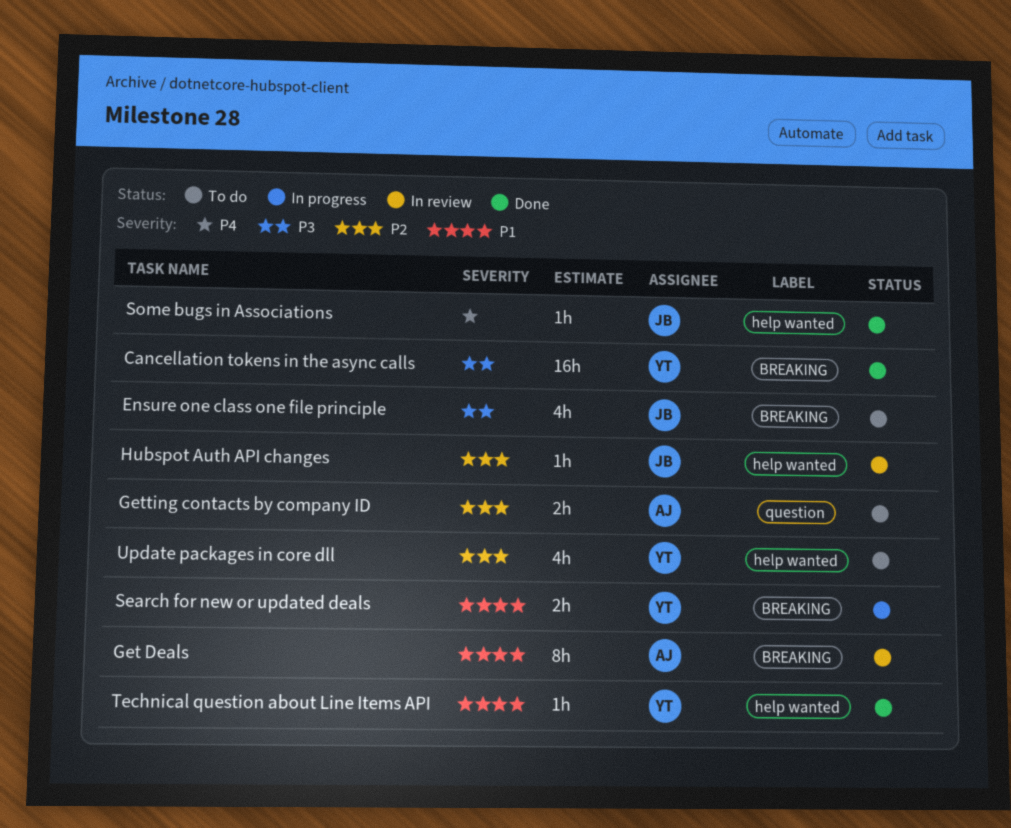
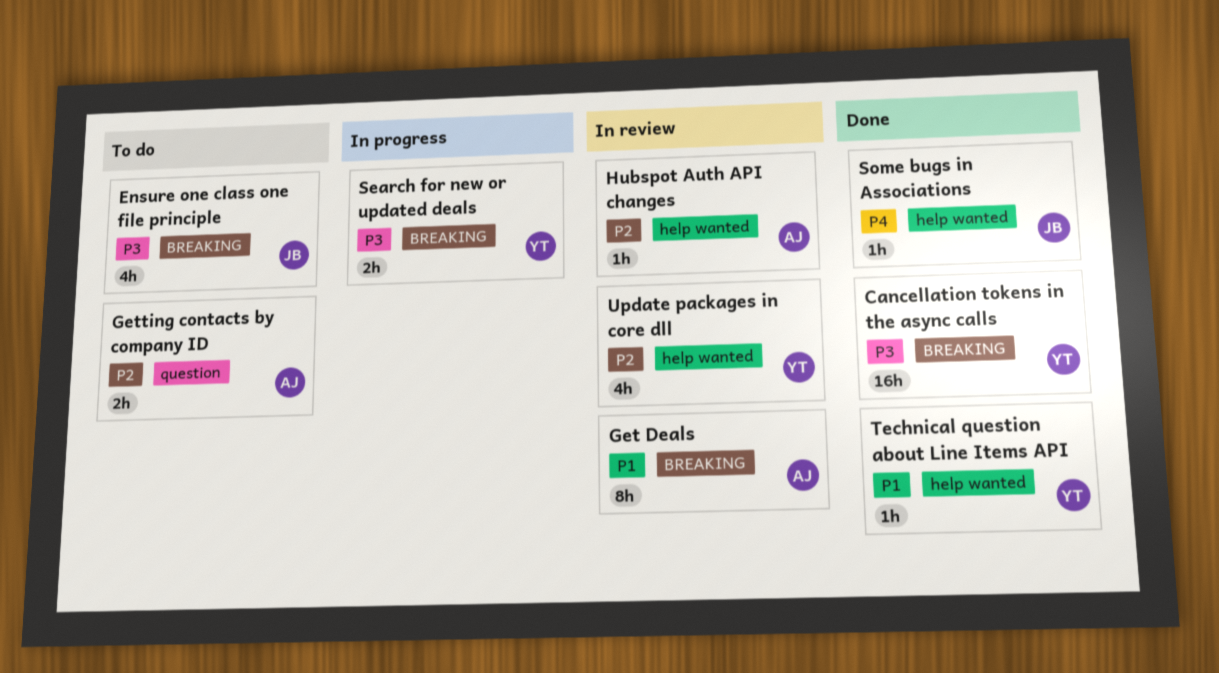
Hubspot Auth API changes, owner: JB -> AJ
Search for new or updated deals, priority: P1 -> P3
Update packages in core dll, status: To do -> In review

